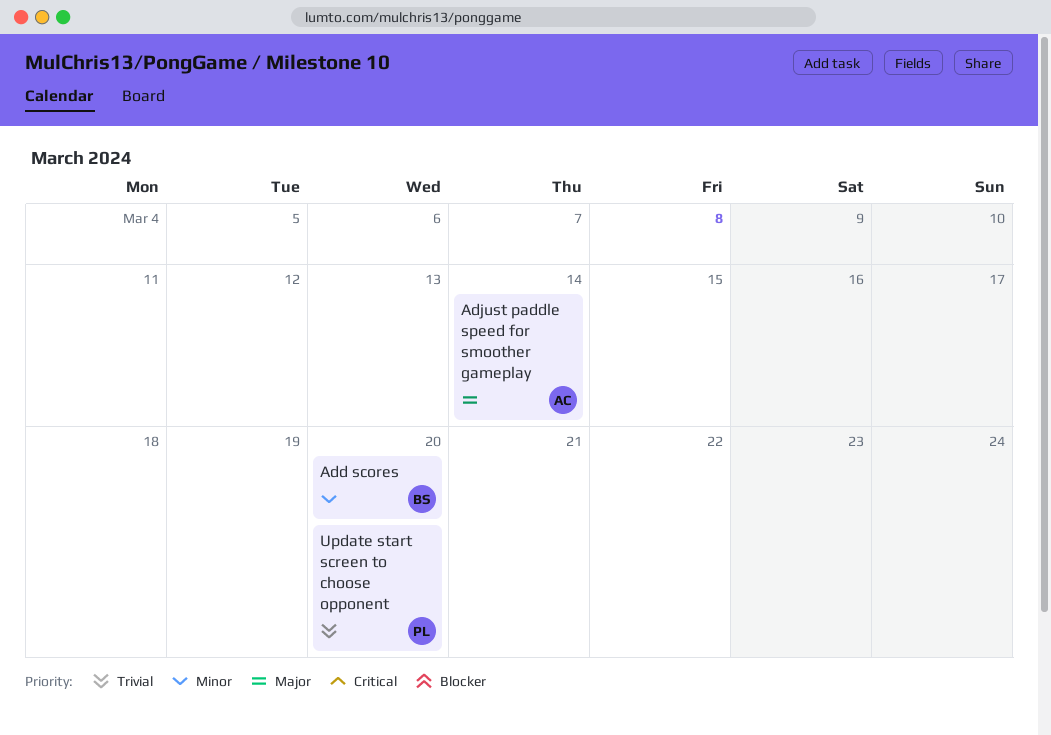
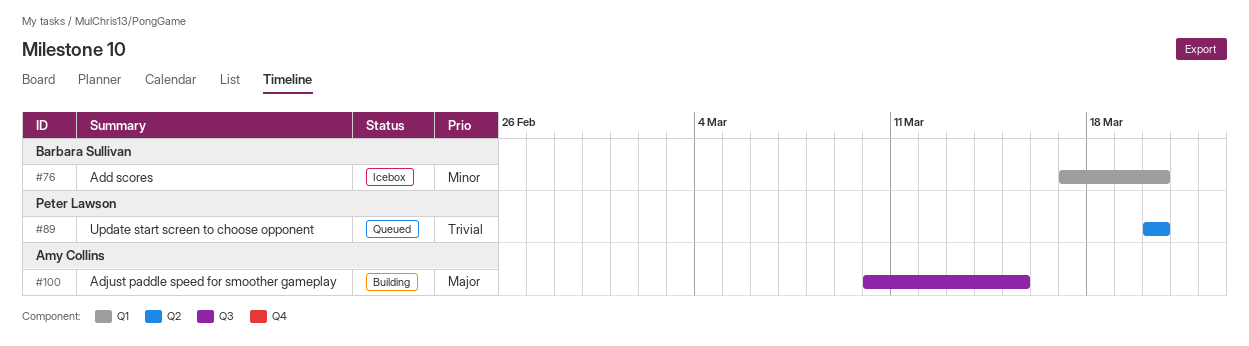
Adjust paddle speed for smoother gameplay, due: Mar 14 -> Mar 15

